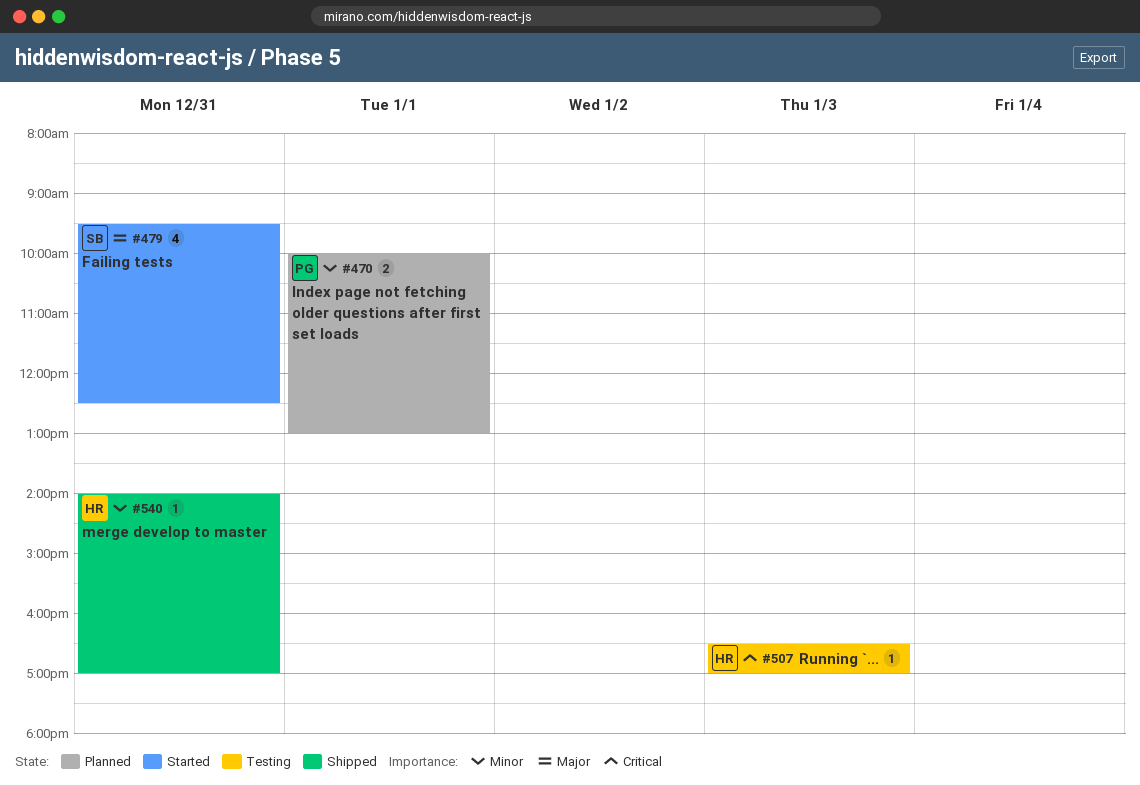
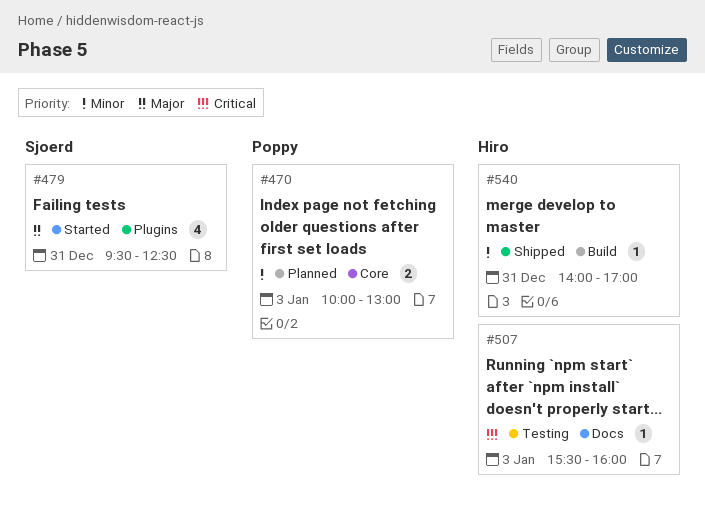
#470, day: Jan 1 -> Jan 3
#507, begins: 16:30 -> 15:30
#507, ends: 17:00 -> 16:00

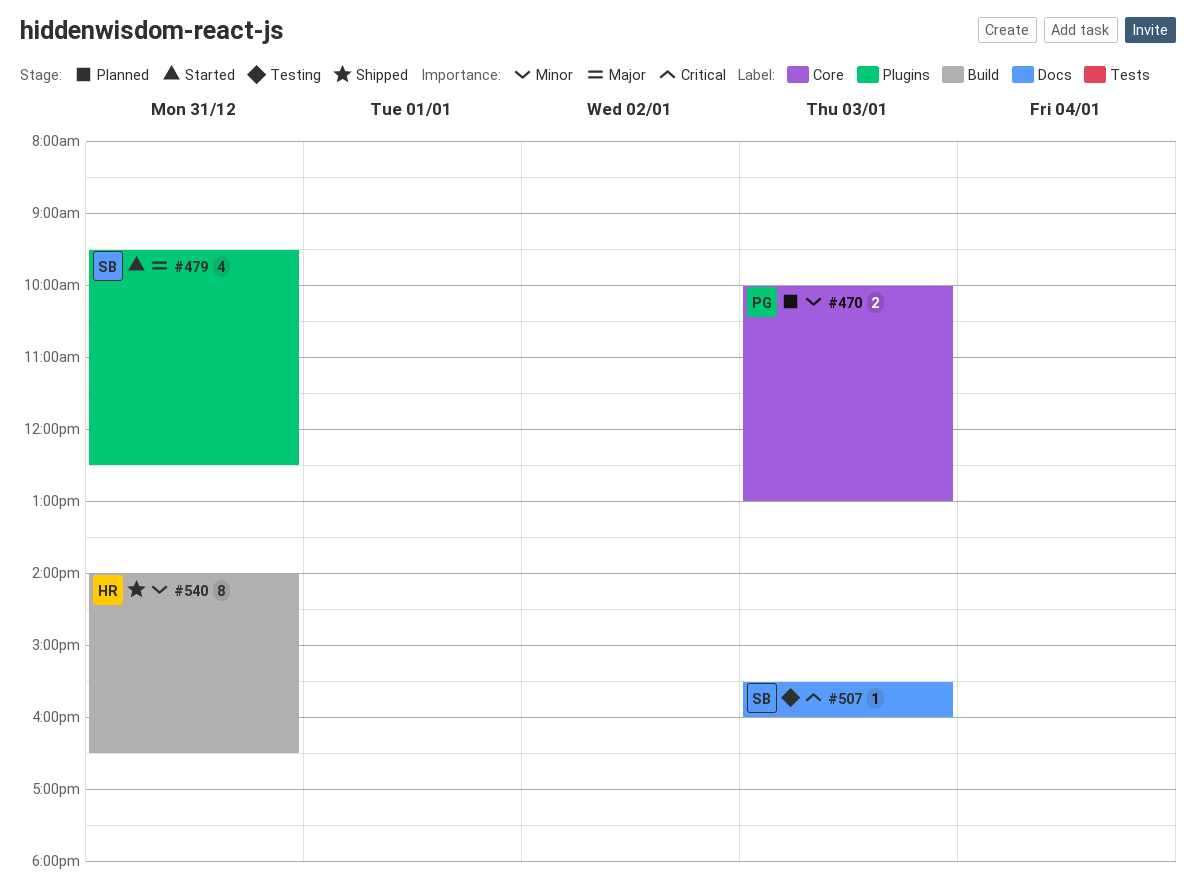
#507, owner: Hiro -> Sjoerd
#540, estimate: 1 -> 8
#540, ends: 17:00 -> 16:30

